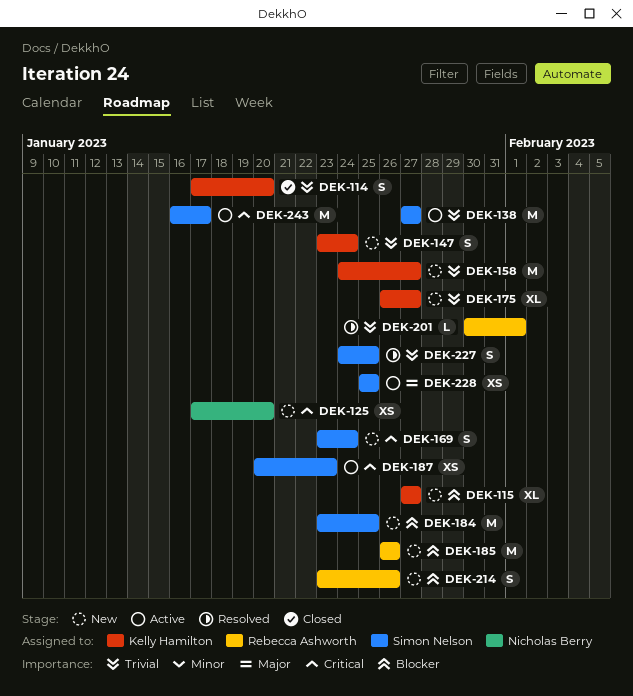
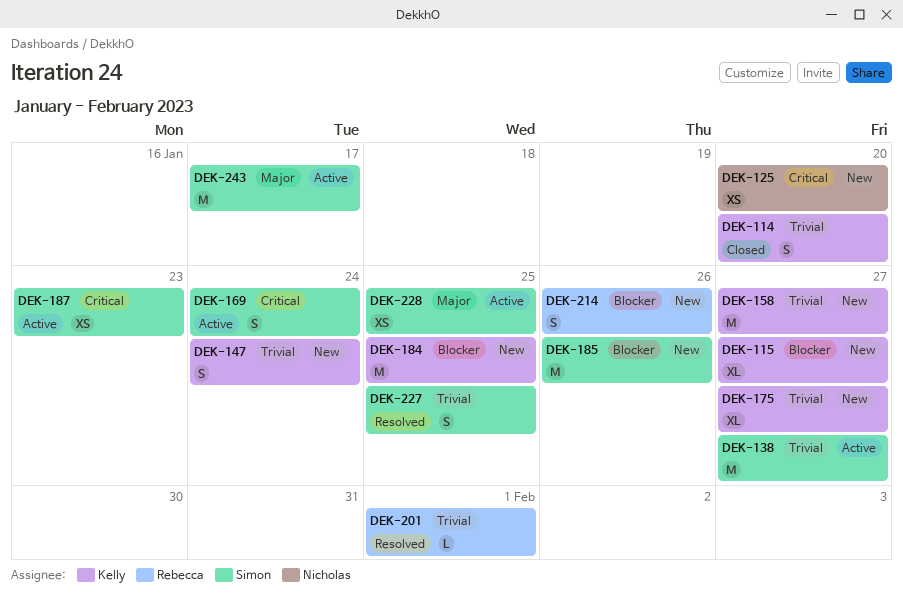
DEK-169, status: New -> Active
DEK-184, owner: Simon Nelson -> Kelly Hamilton
DEK-185, owner: Rebecca Ashworth -> Simon Nelson
DEK-243, priority: Critical -> Major

